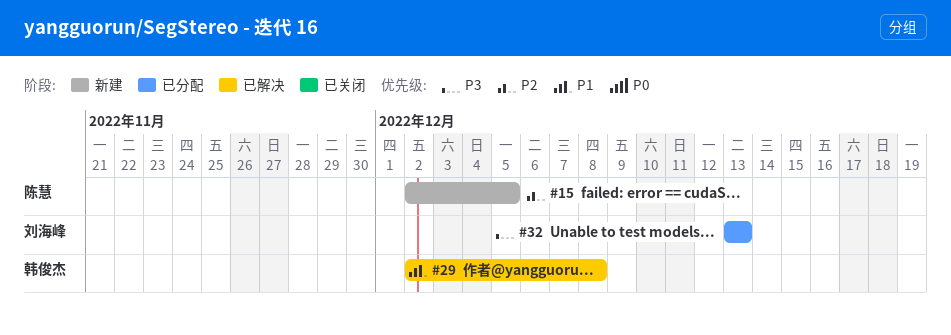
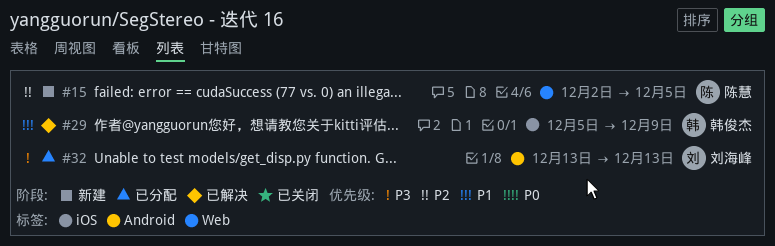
#29, start: Dec 2 -> Dec 5
#29, due: Dec 8 -> Dec 9

